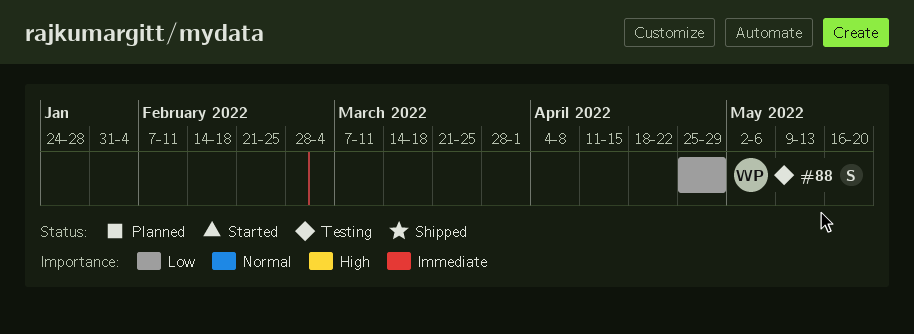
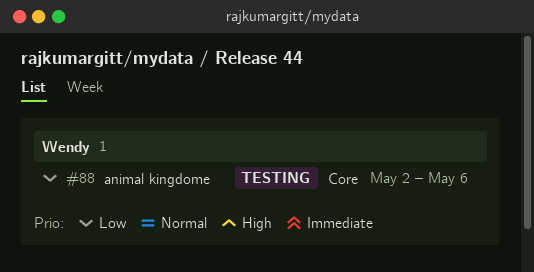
#88, start: Apr 25 -> May 2
#88, due: Apr 29 -> May 6

